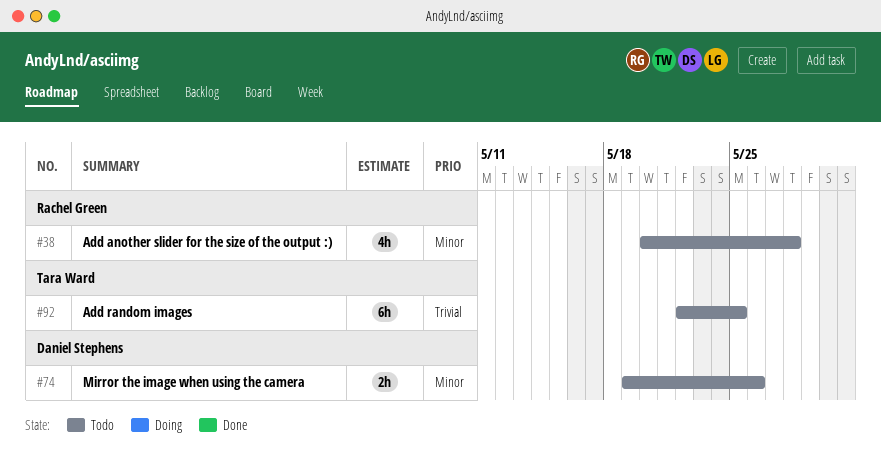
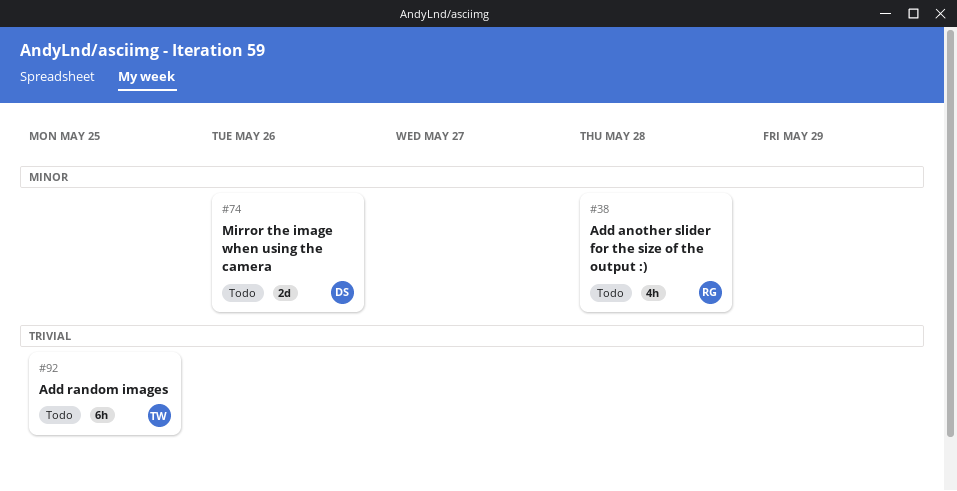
#74, estimate: 2h -> 2d

